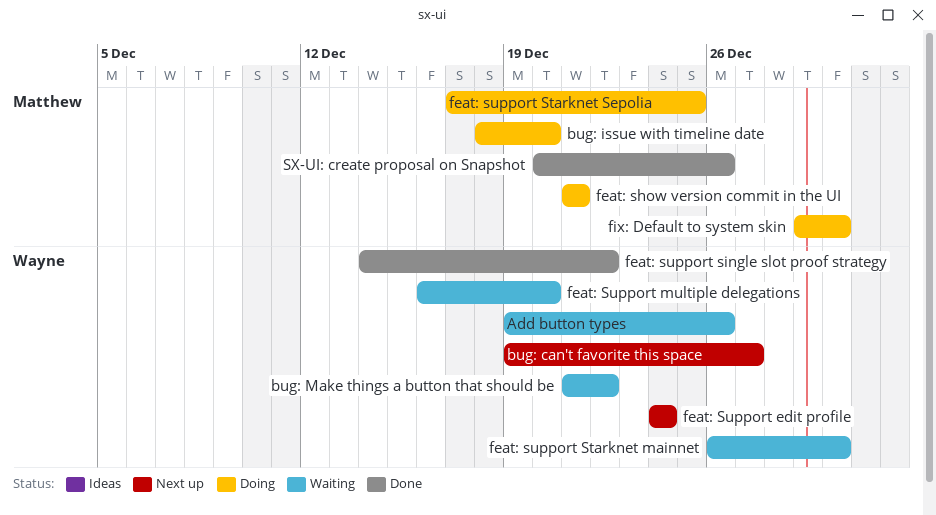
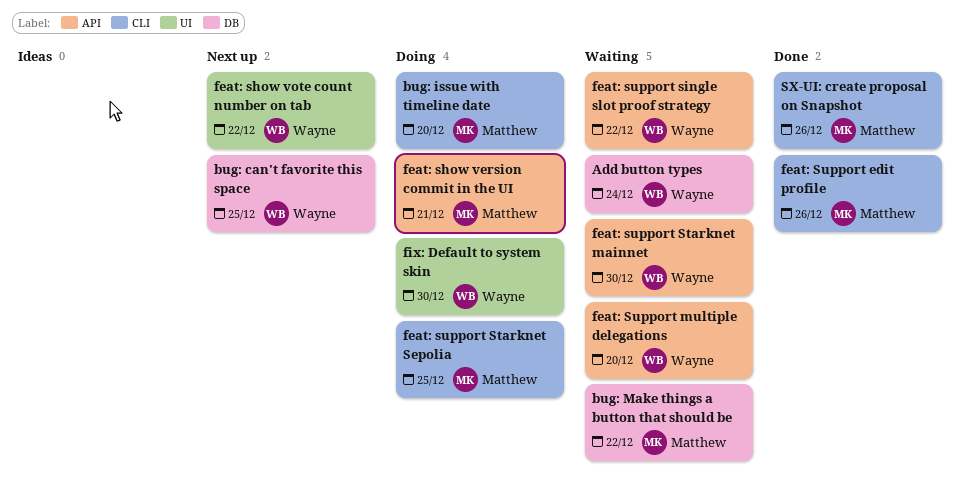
Add button types, due: Dec 26 -> Dec 24
bug: can't favorite this space, due: Dec 27 -> Dec 25
bug: Make things a button that should be, owner: Wayne -> Matthew
feat: show vote count number on tab: none -> present
feat: Support edit profile, status: Next up -> Done
feat: Support edit profile, owner: Wayne -> Matthew
feat: Support edit profile, due: Dec 24 -> Dec 26
feat: support single slot proof strategy, status: Done -> Waiting
fix: Default to system skin, owner: Matthew -> Wayne

